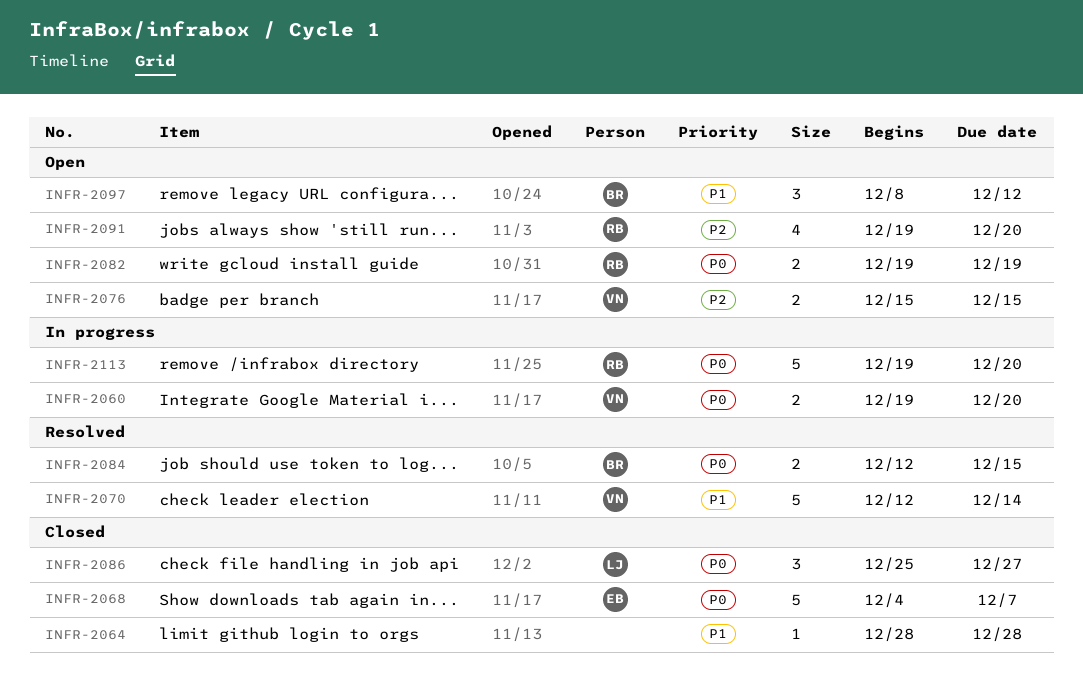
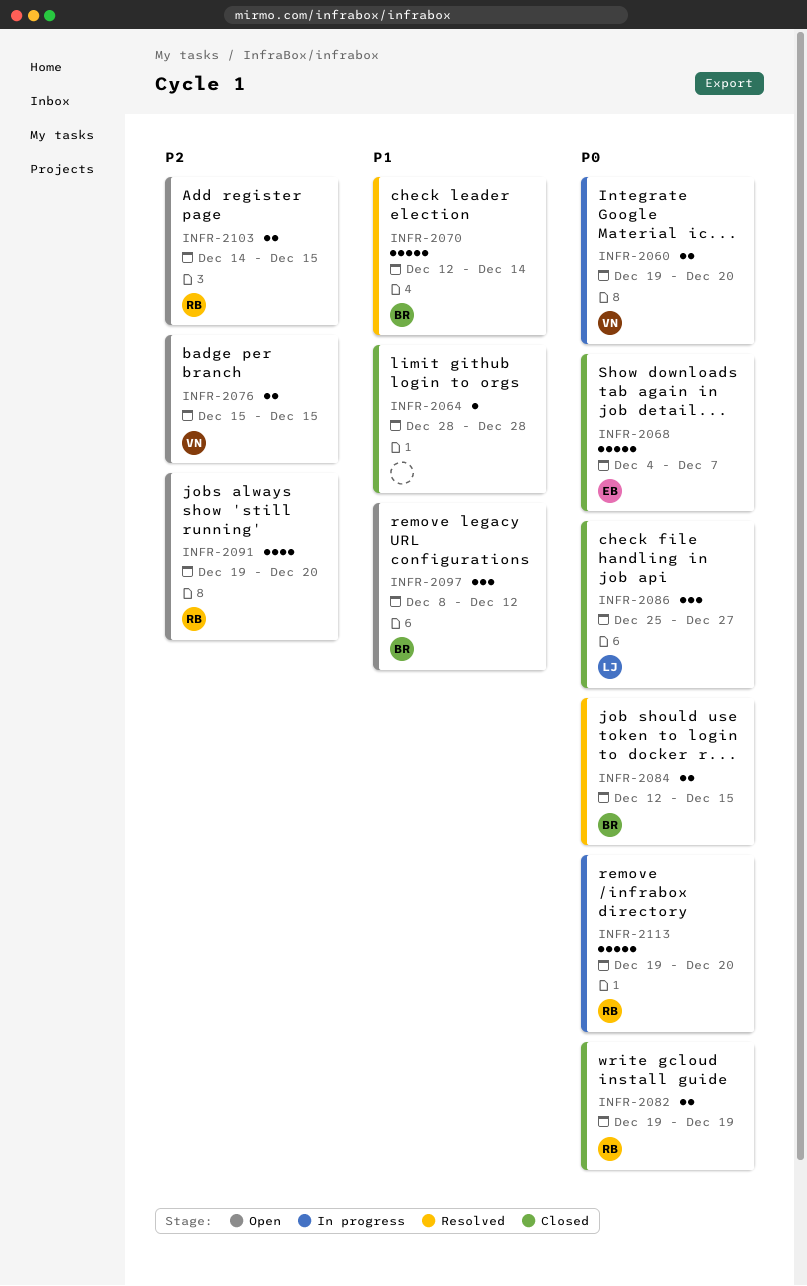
INFR-2070, owner: VN -> BR
INFR-2082, status: Open -> Closed
INFR-2103: none -> present

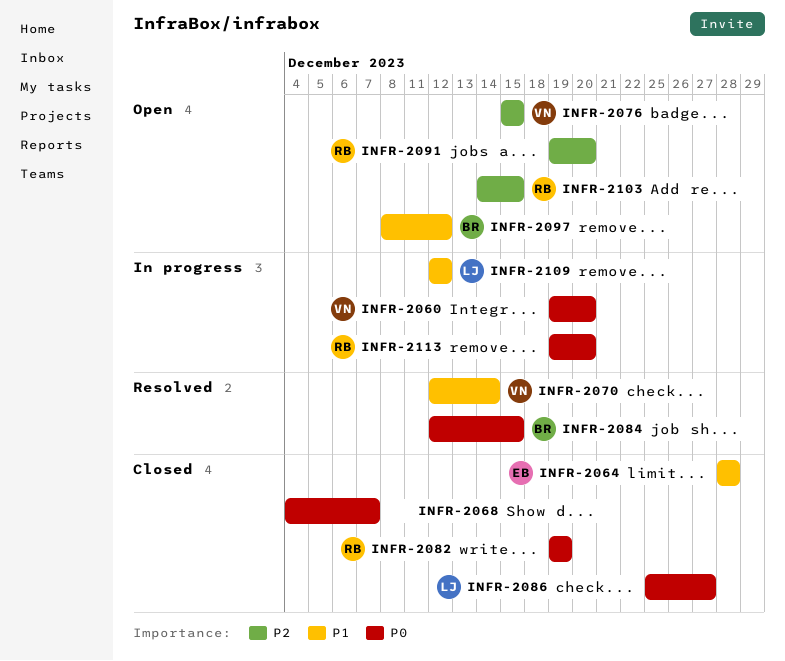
INFR-2064, owner: none -> EB
INFR-2068, owner: EB -> none
INFR-2070, owner: BR -> VN
INFR-2109: none -> present

